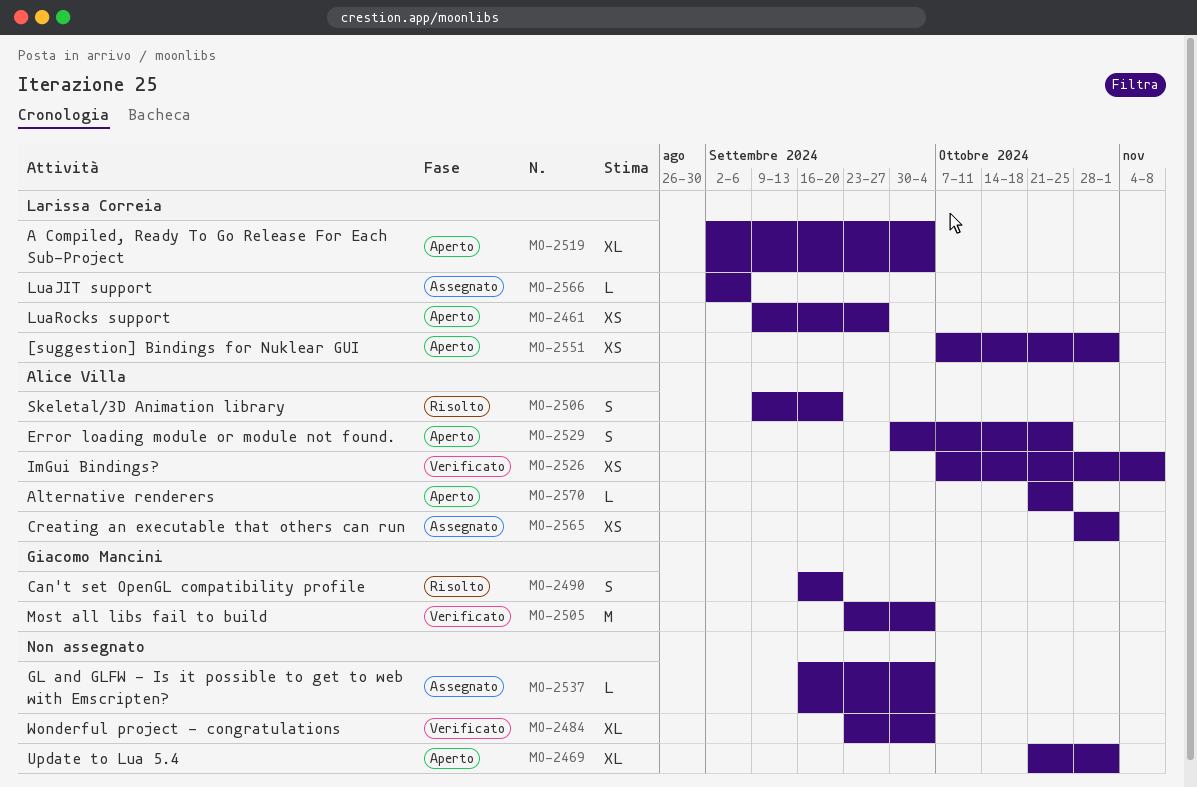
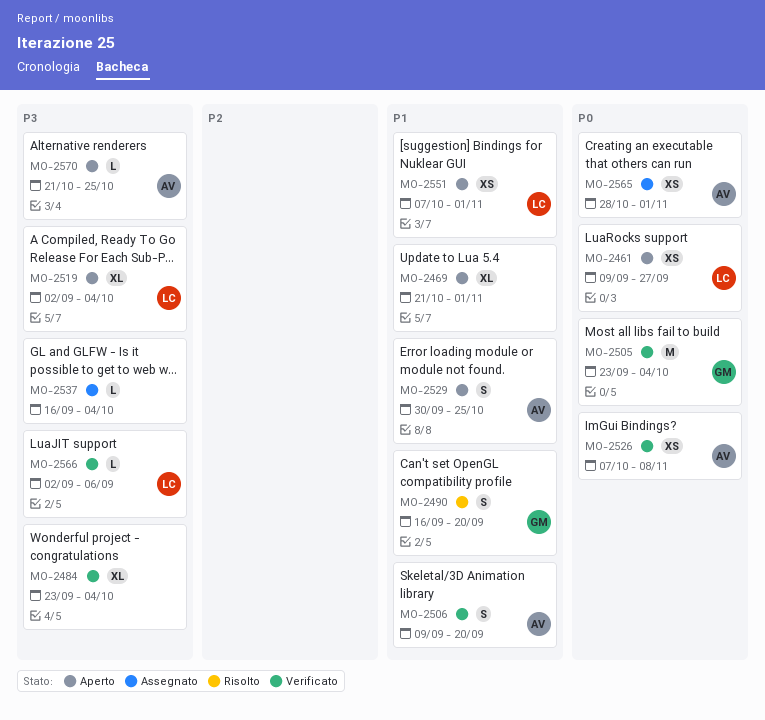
MO-2506, status: Risolto -> Verificato
MO-2566, status: Assegnato -> Verificato

